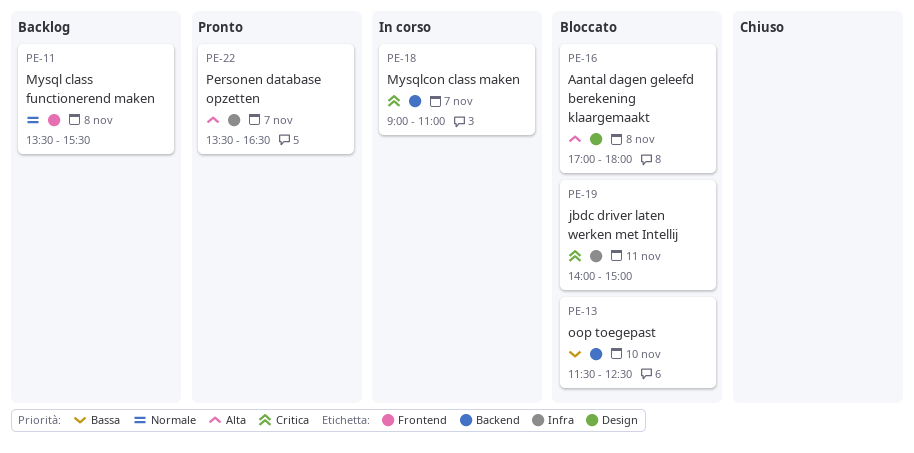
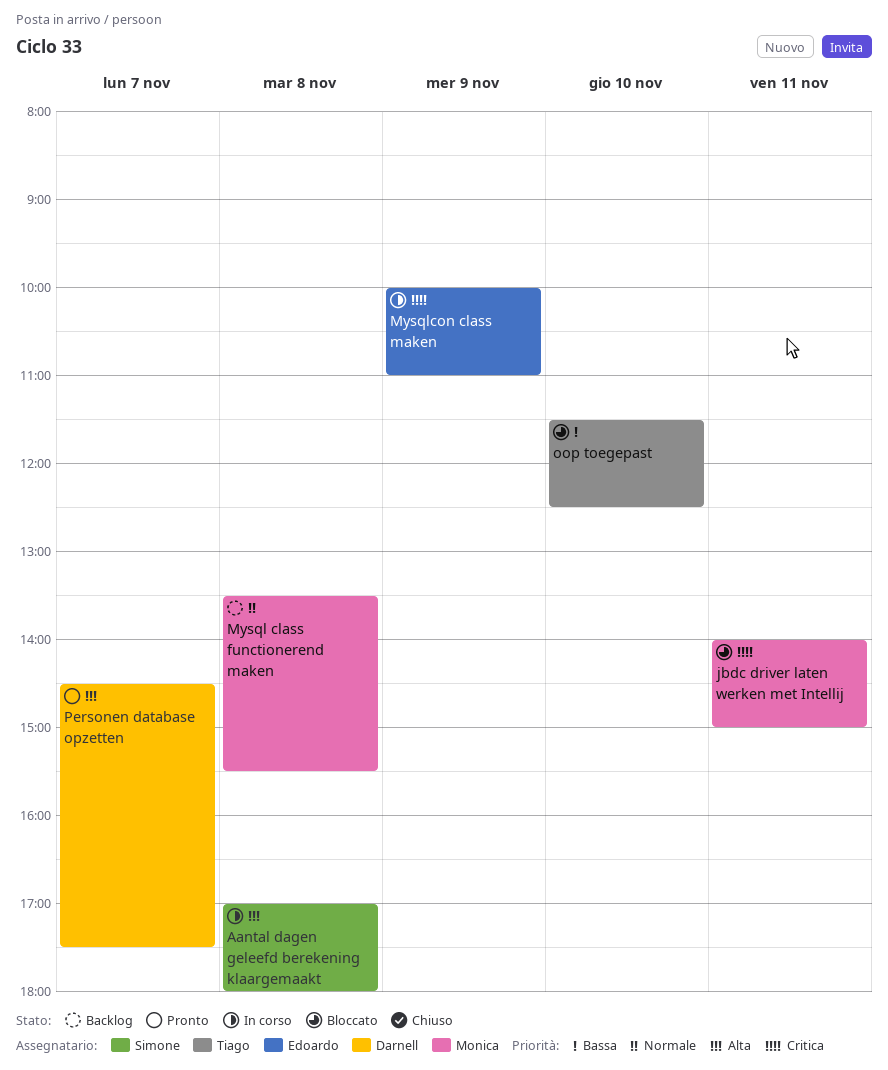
Aantal dagen geleefd berekening klaargemaakt, status: Bloccato -> In corso
Mysqlcon class maken, day: Nov 7 -> Nov 9
Mysqlcon class maken, begins: 09:00 -> 10:00
Personen database opzetten, begins: 13:30 -> 14:30
Personen database opzetten, ends: 16:30 -> 17:30

